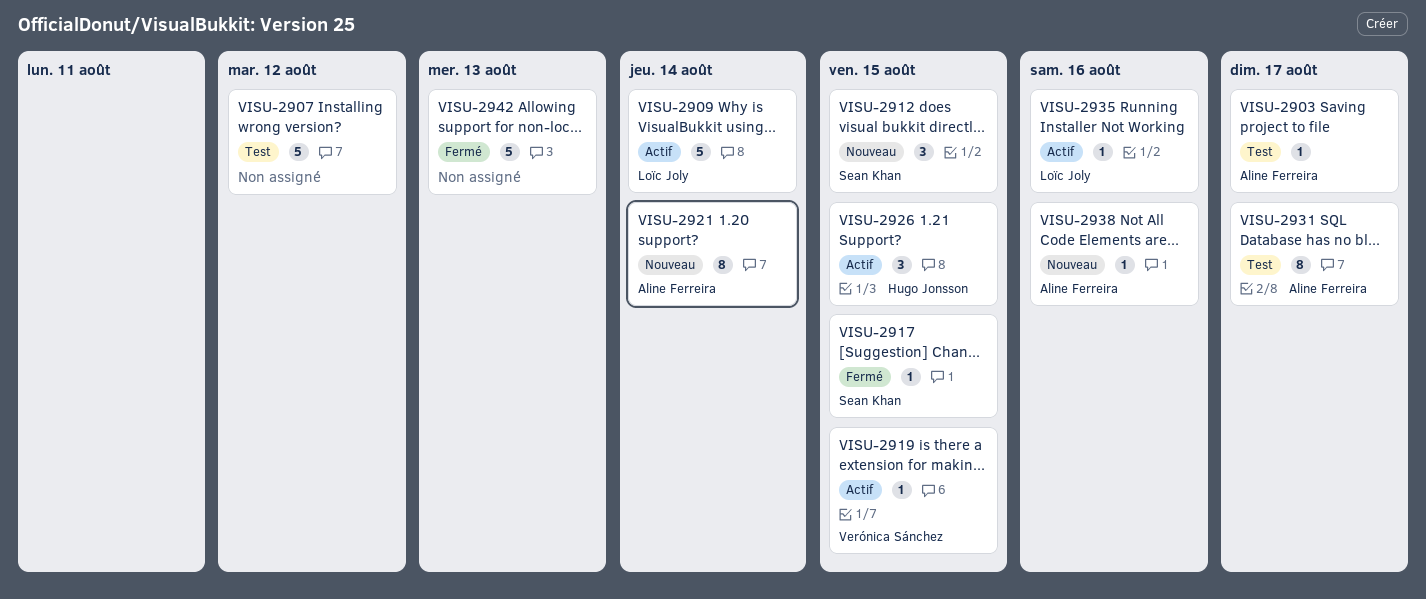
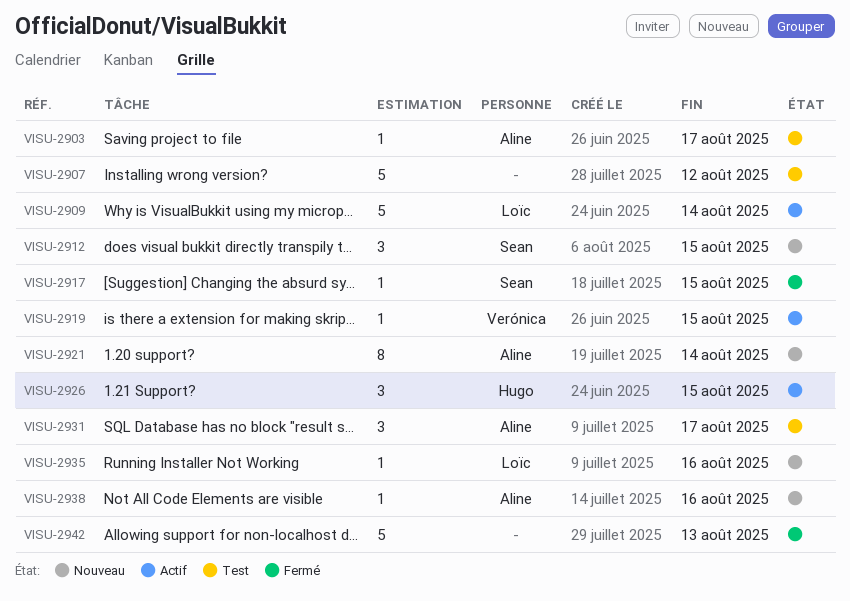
VISU-2931, estimate: 8 -> 3
VISU-2935, status: Actif -> Nouveau

